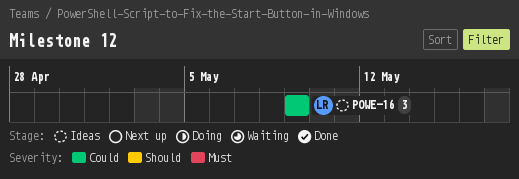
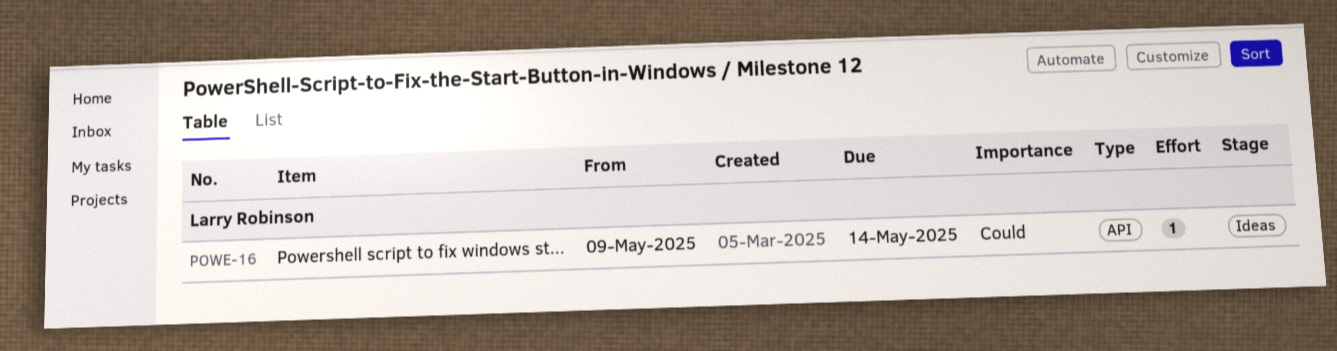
POWE-16, estimate: 3 -> 1
POWE-16, due: May 9 -> May 14

